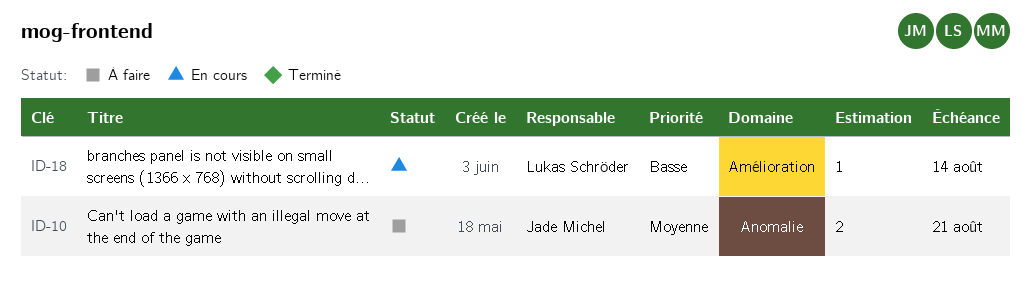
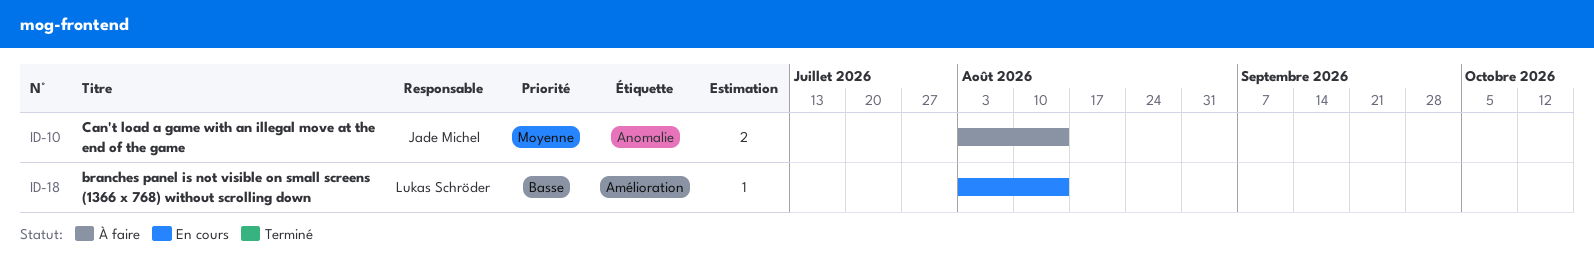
ID-10, due: Aug 21 -> Aug 14

